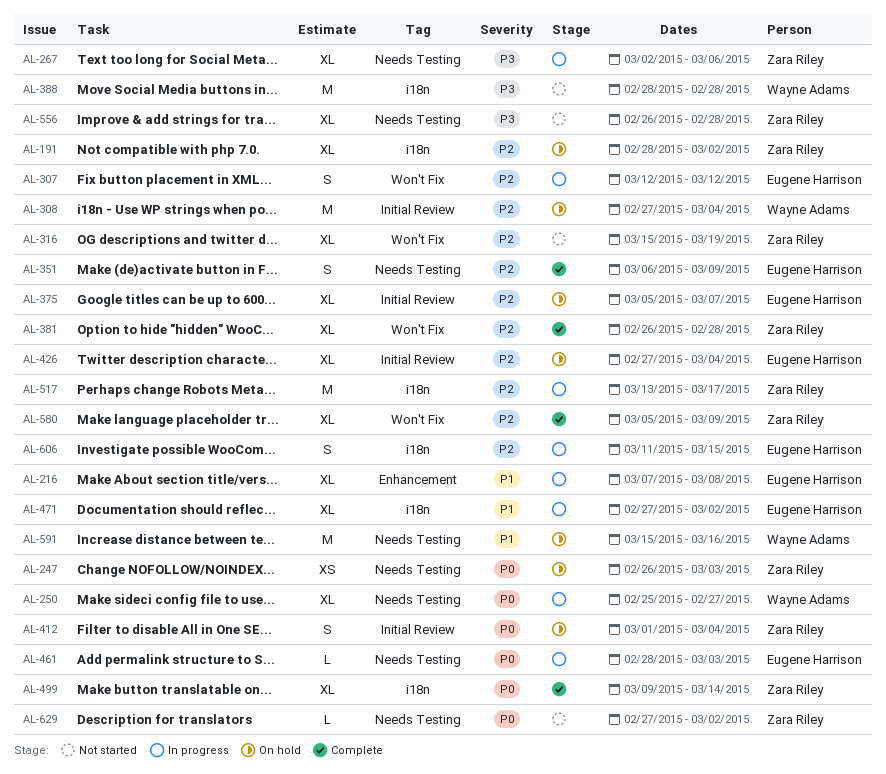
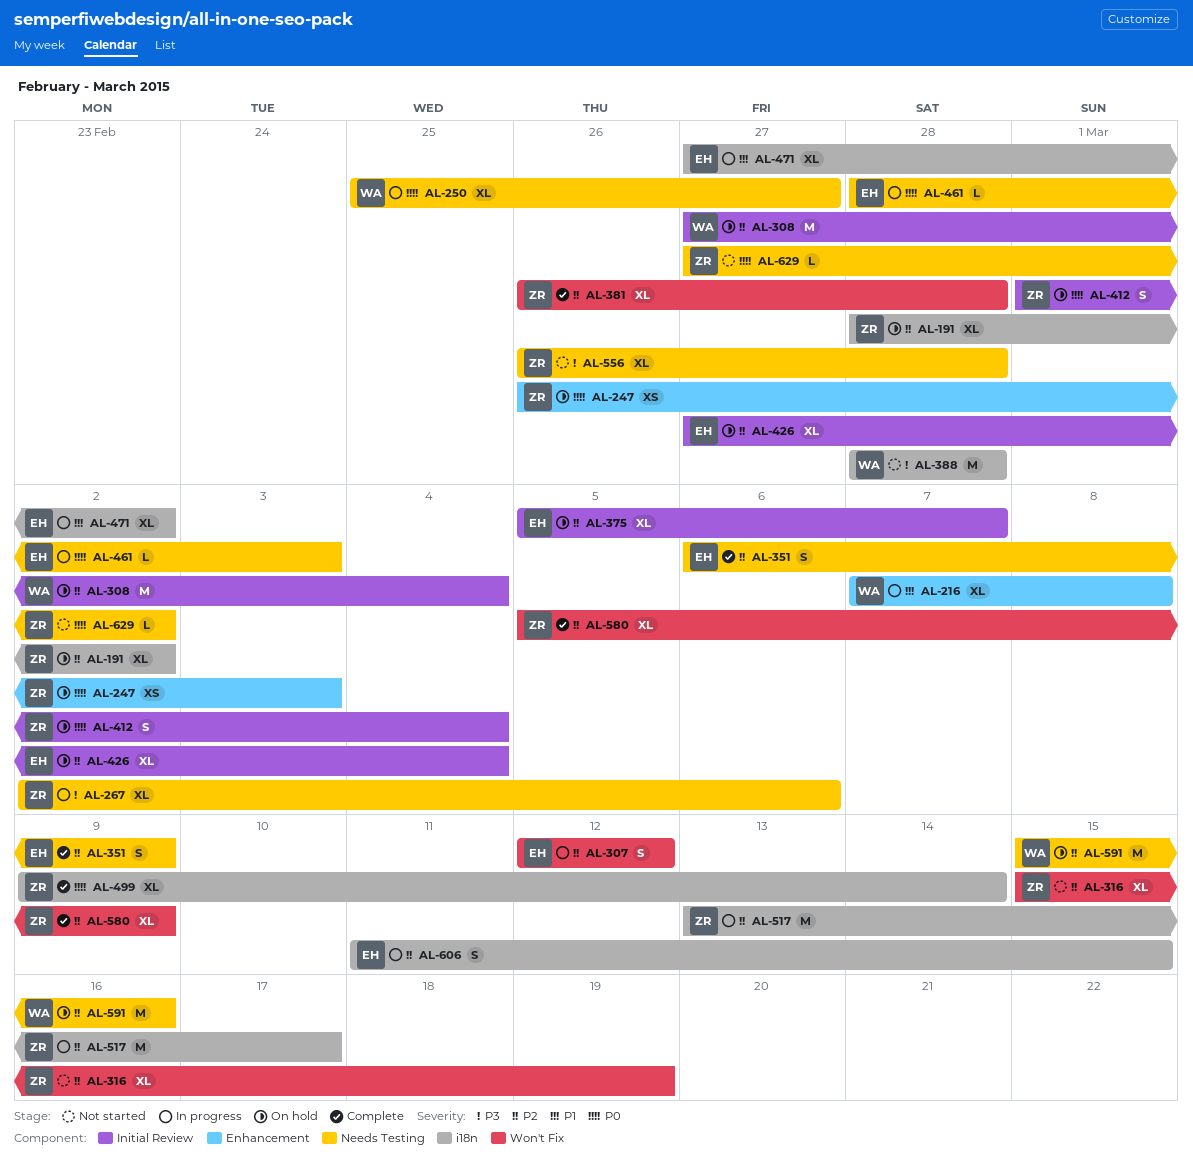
AL-216, owner: Eugene Harrison -> Wayne Adams
AL-247, label: Needs Testing -> Enhancement
AL-591, priority: P1 -> P2

